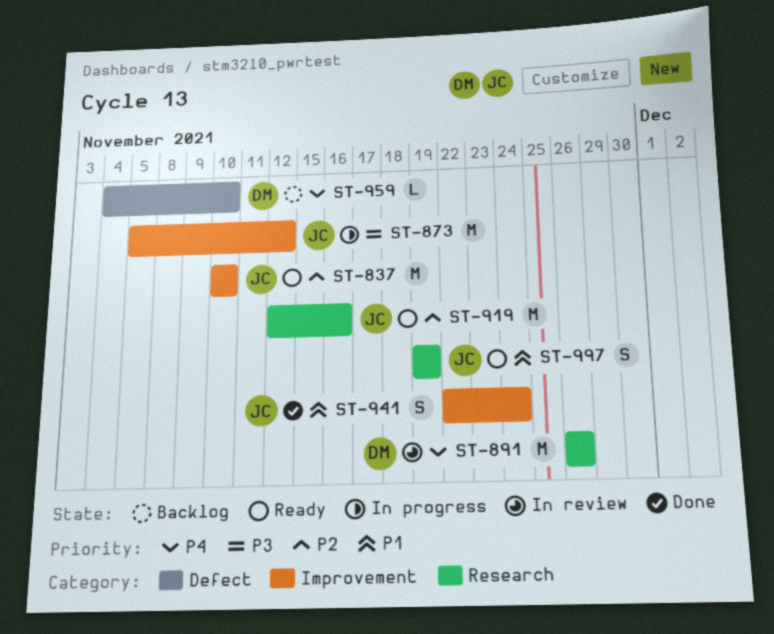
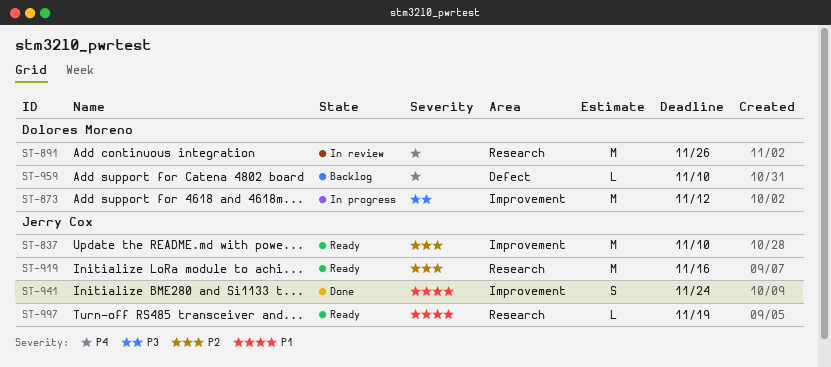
ST-873, owner: Jerry Cox -> Dolores Moreno
ST-997, estimate: S -> L

